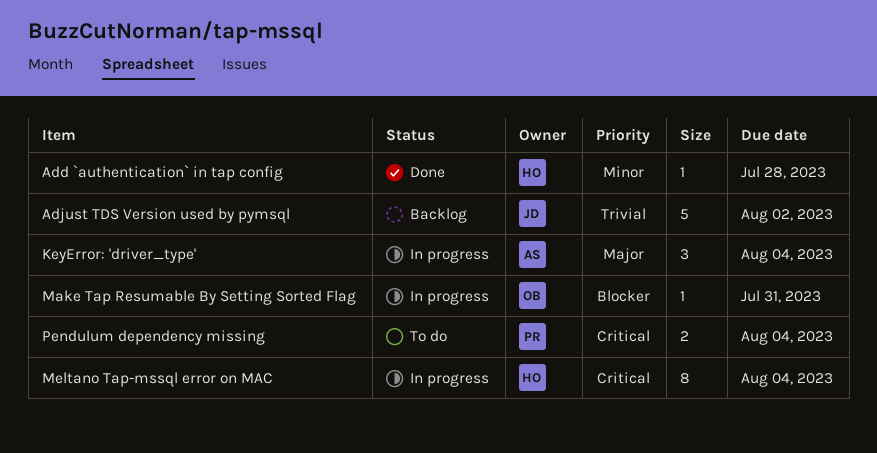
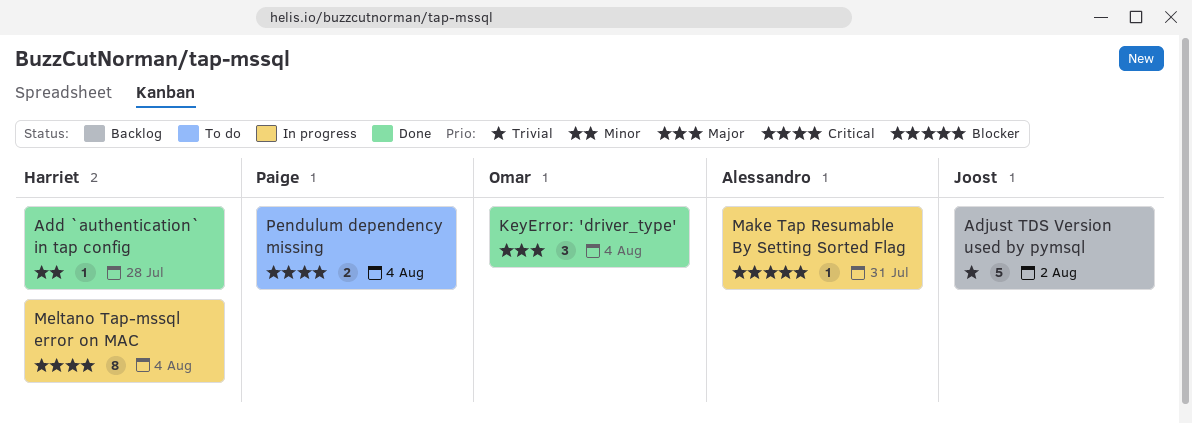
KeyError: 'driver_type', status: In progress -> Done
KeyError: 'driver_type', owner: Alessandro -> Omar
Make Tap Resumable By Setting Sorted Flag, owner: Omar -> Alessandro

